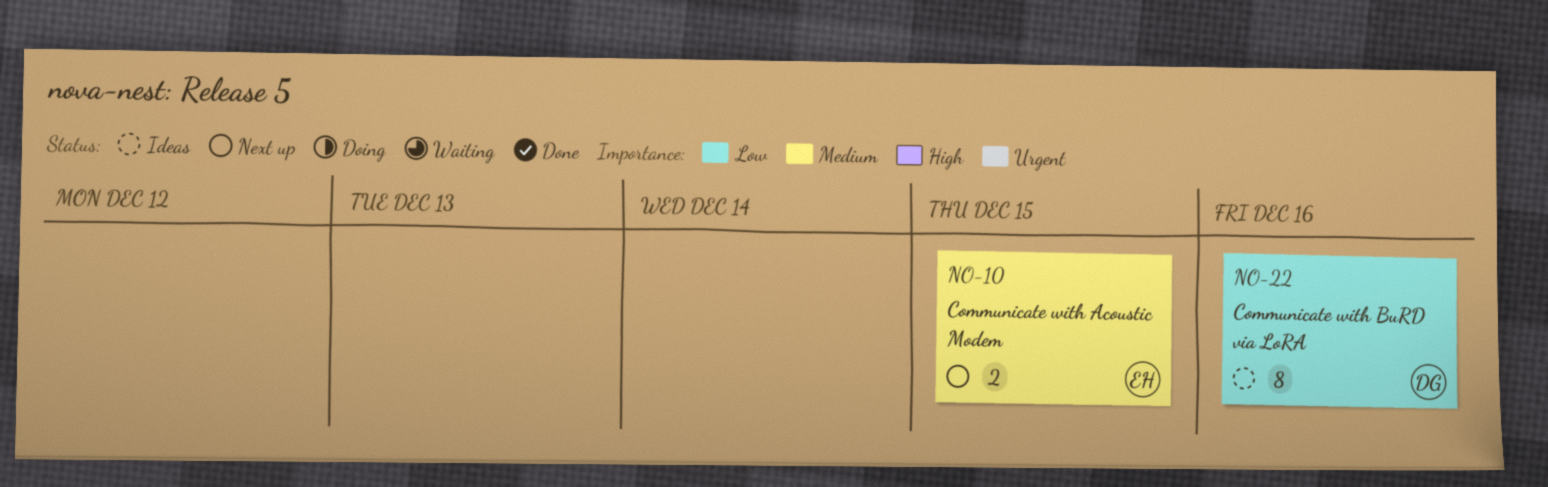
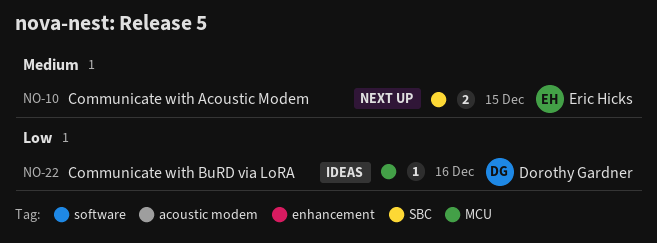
NO-22, estimate: 8 -> 1

